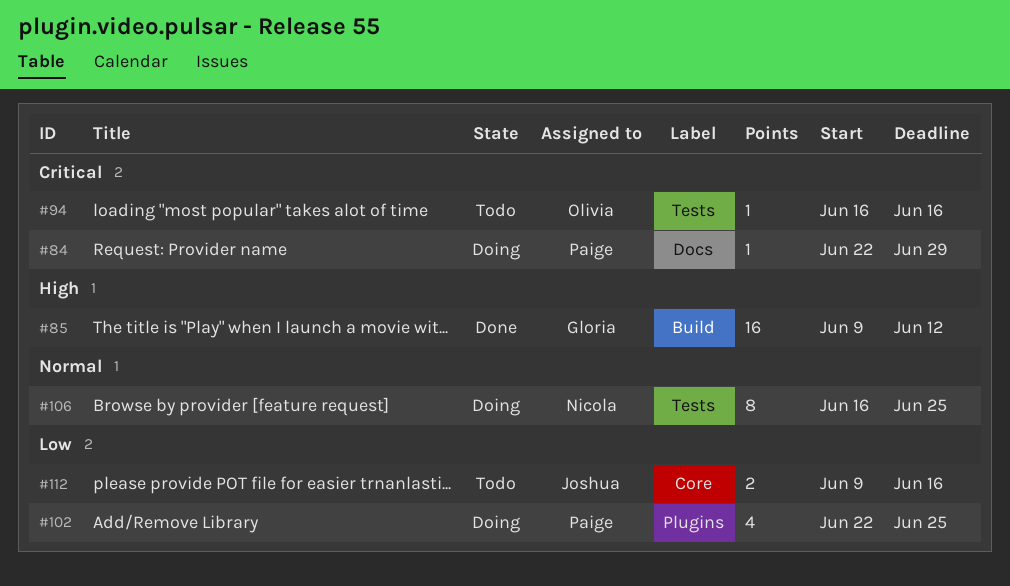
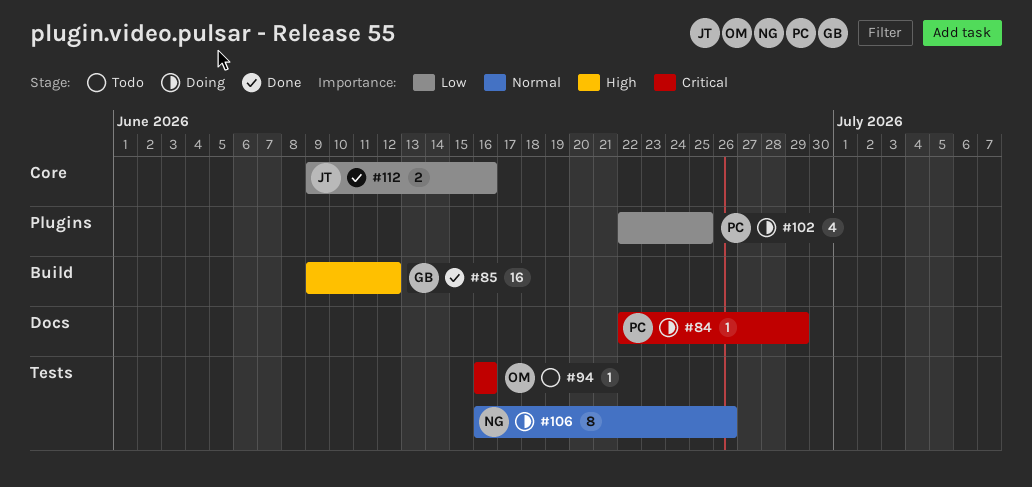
#106, due: Jun 25 -> Jun 26
#112, status: Todo -> Done

